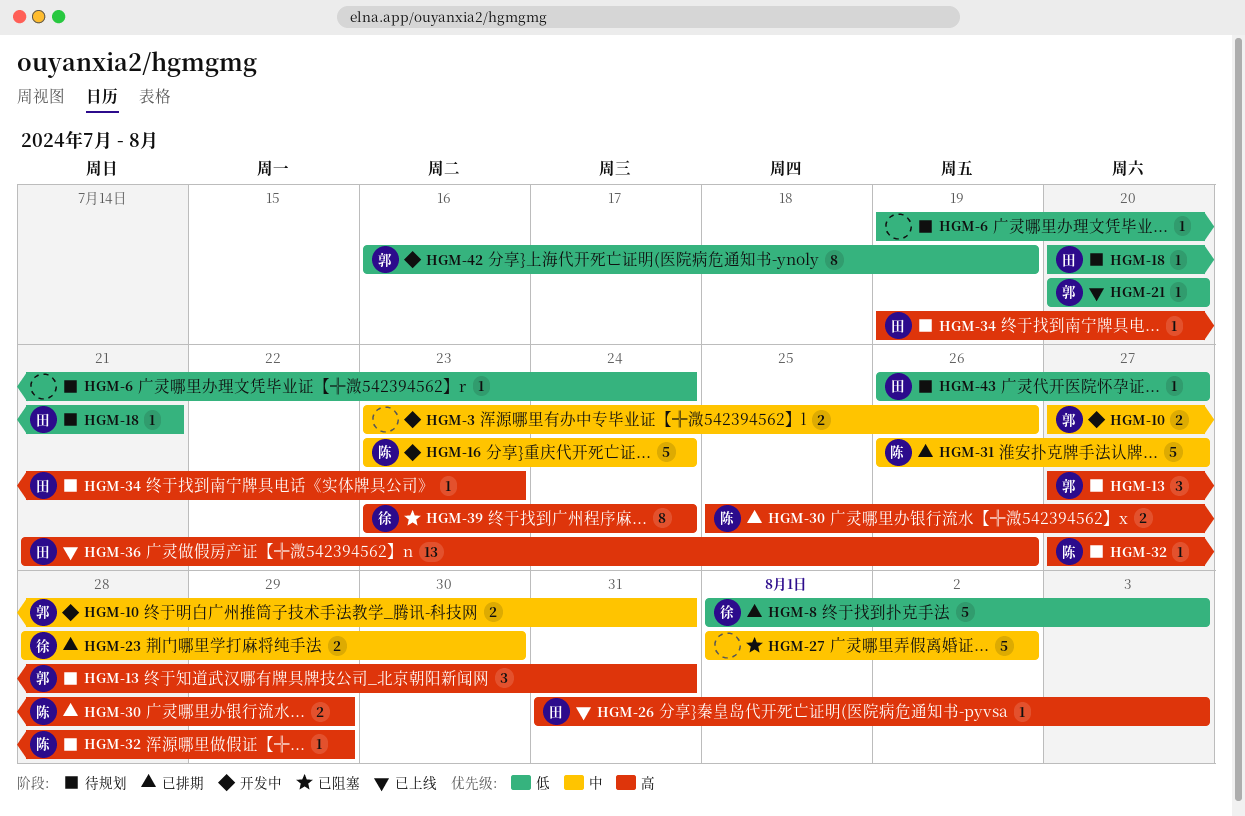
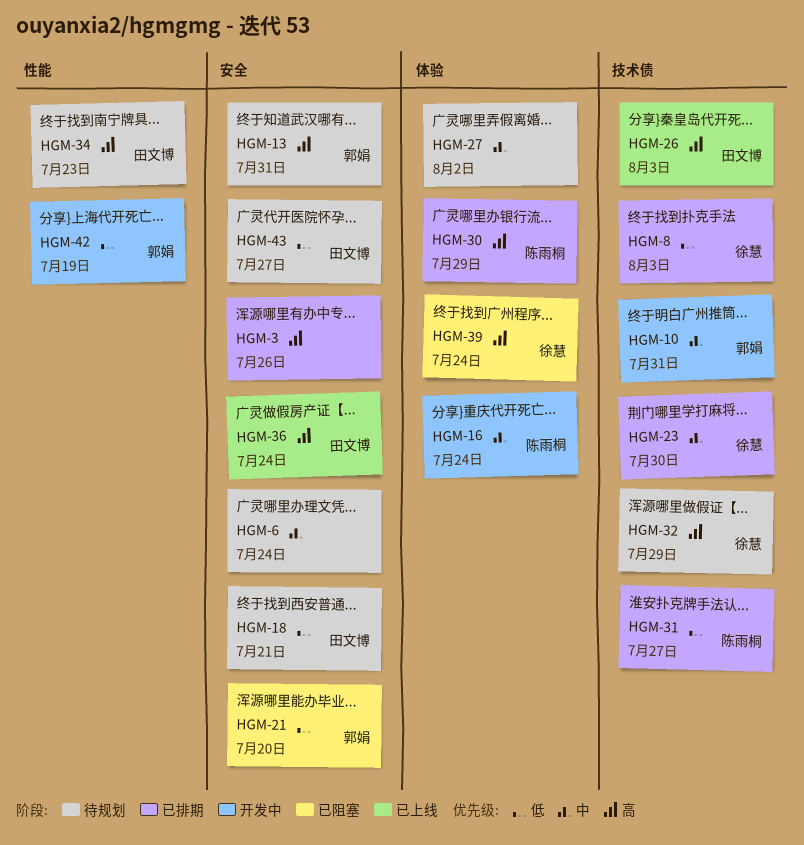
HGM-3, status: 开发中 -> 已排期
HGM-3, priority: 中 -> 高
HGM-6, priority: 低 -> 中
HGM-21, status: 已上线 -> 已阻塞
HGM-27, status: 已阻塞 -> 待规划
HGM-31, priority: 中 -> 低
HGM-32, owner: 陈雨桐 -> 徐慧
HGM-36, due: Jul 26 -> Jul 24

